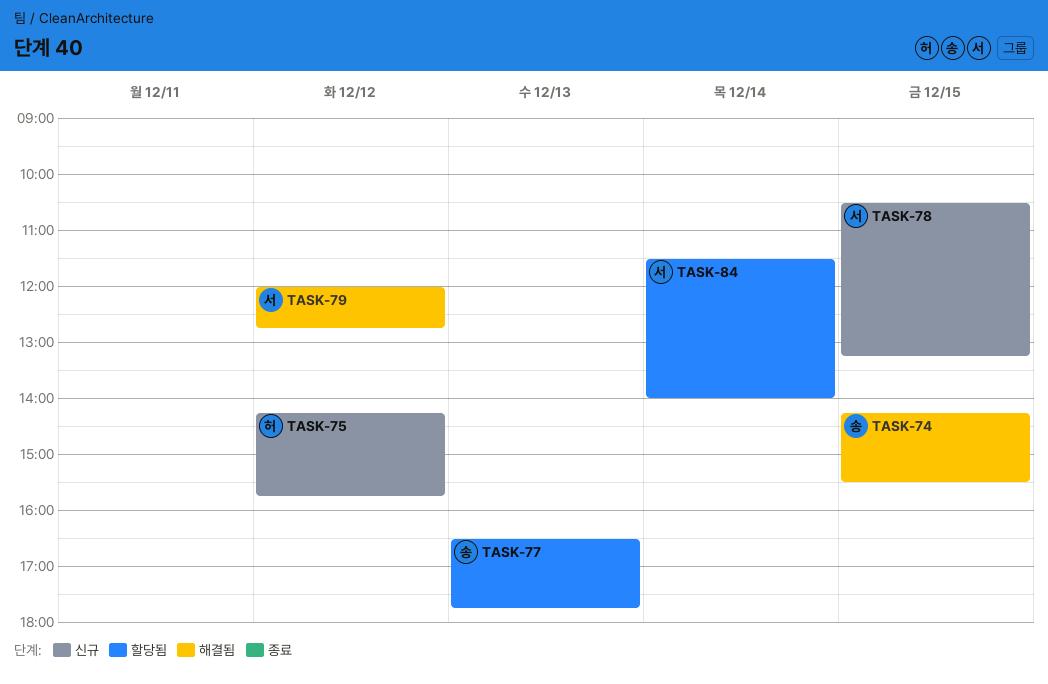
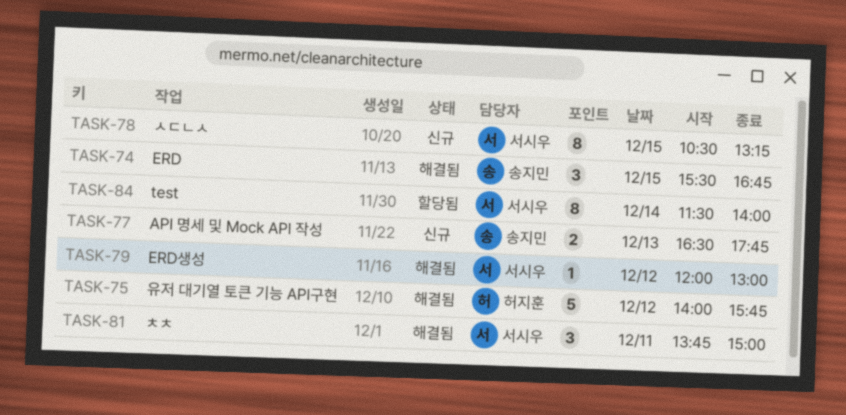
TASK-74, begins: 14:15 -> 15:30
TASK-74, ends: 15:30 -> 16:45
TASK-75, status: 신규 -> 해결됨
TASK-75, begins: 14:15 -> 14:00
TASK-77, status: 할당됨 -> 신규
TASK-79, ends: 12:45 -> 13:00
TASK-81: none -> present

